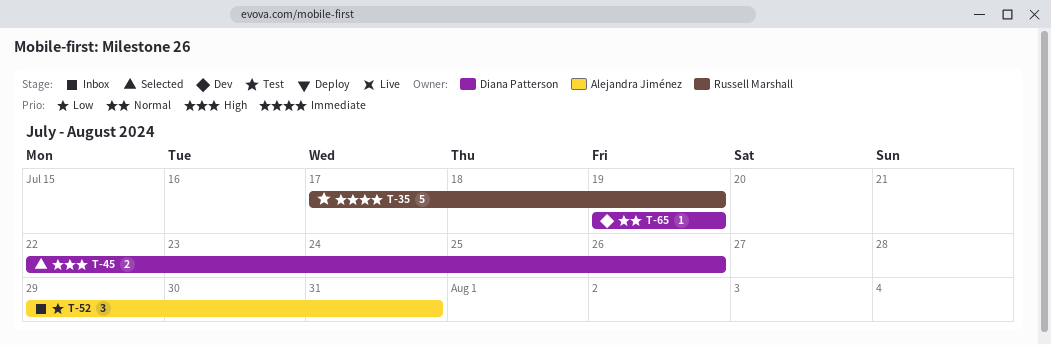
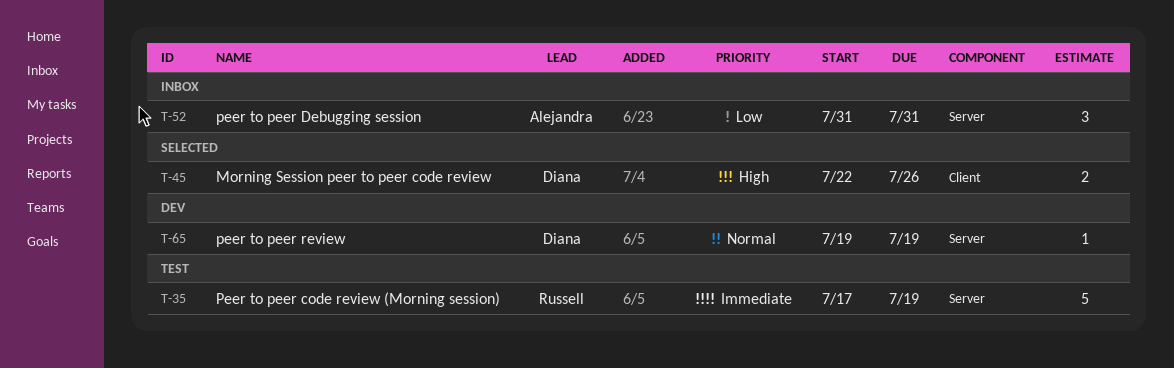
T-52, start: Jul 29 -> Jul 31

